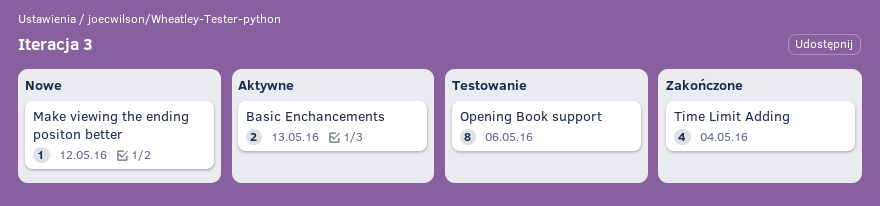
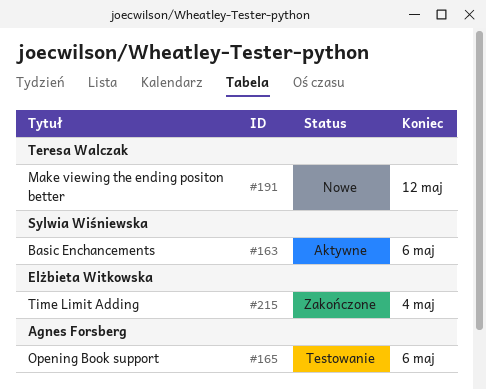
Basic Enchancements, due: May 13 -> May 6

